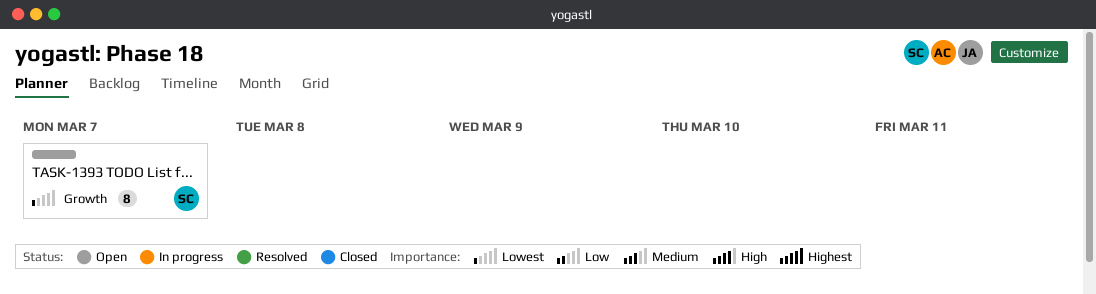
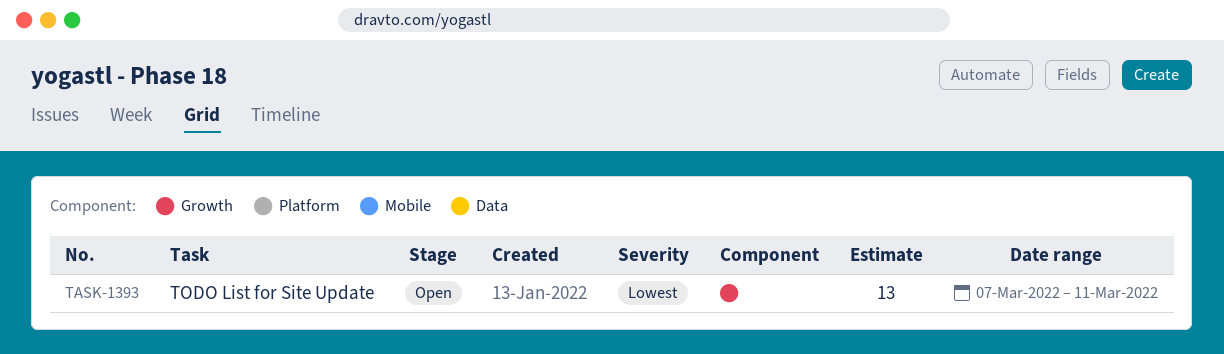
TASK-1393, estimate: 8 -> 13
TASK-1393, due: Mar 7 -> Mar 11

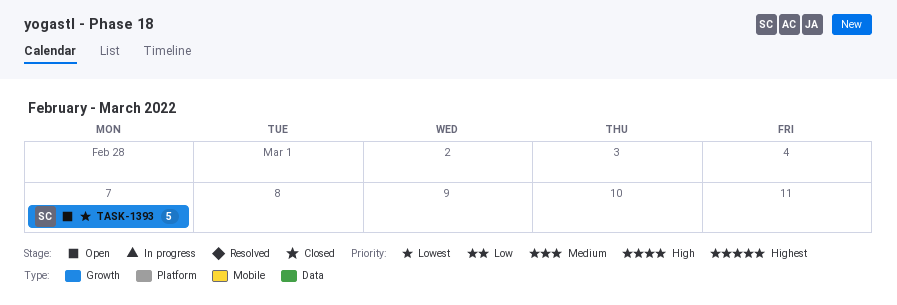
TASK-1393, estimate: 13 -> 5
TASK-1393, due: Mar 11 -> Mar 7

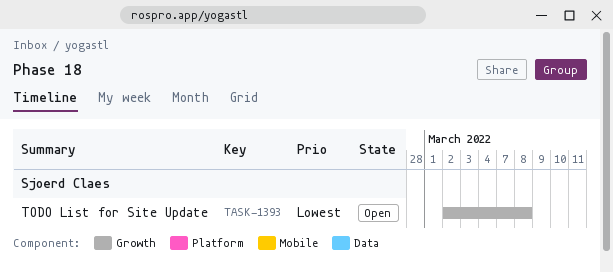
TASK-1393, start: Mar 7 -> Mar 2
TASK-1393, due: Mar 7 -> Mar 8

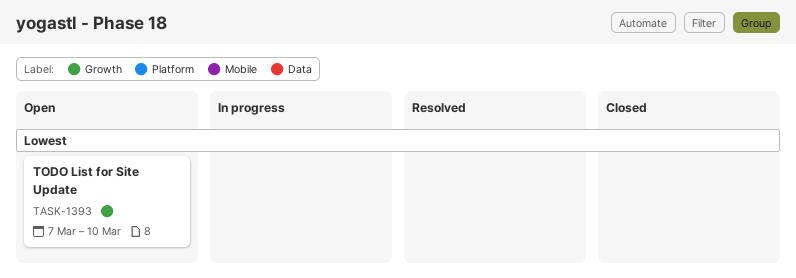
TASK-1393, start: Mar 2 -> Mar 7
TASK-1393, due: Mar 8 -> Mar 10

